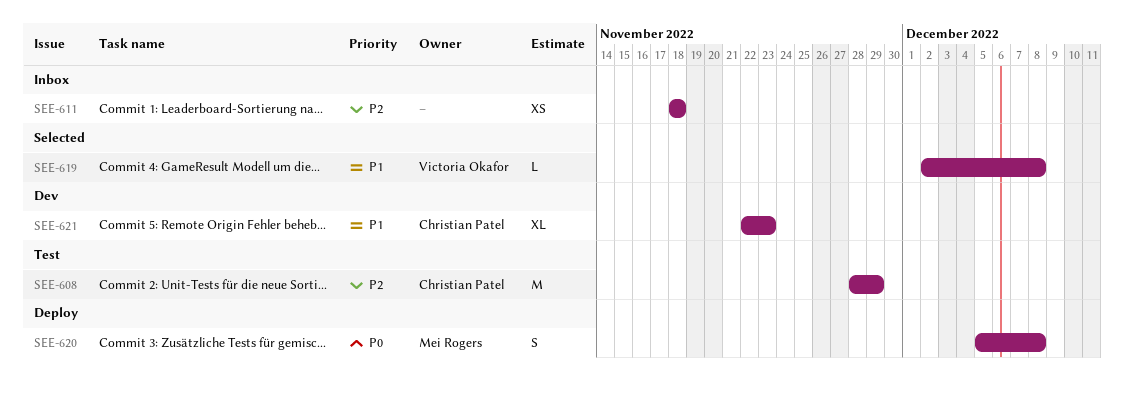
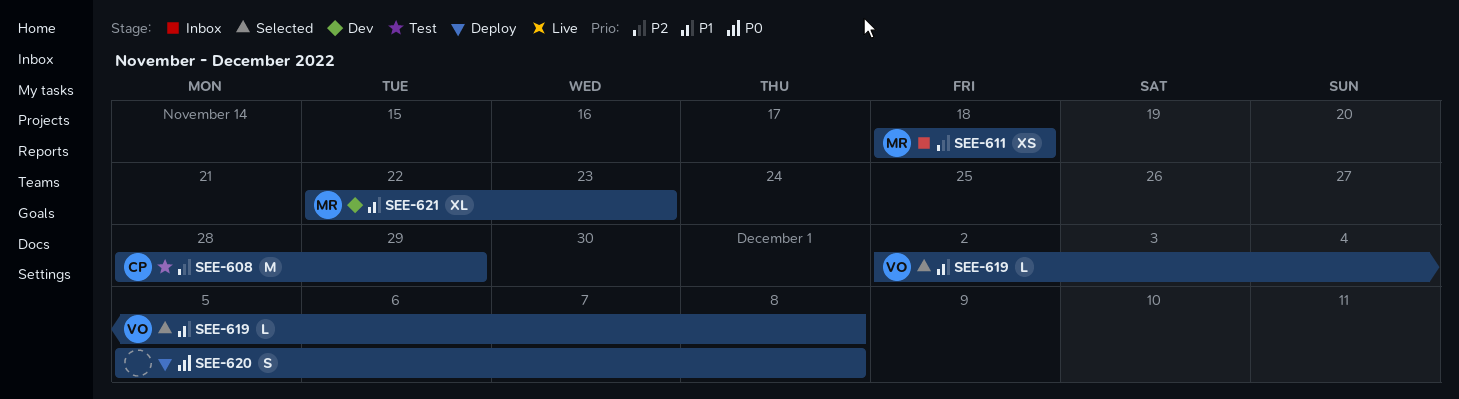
SEE-611, owner: none -> Mei Rogers
SEE-620, owner: Mei Rogers -> none
SEE-621, owner: Christian Patel -> Mei Rogers

